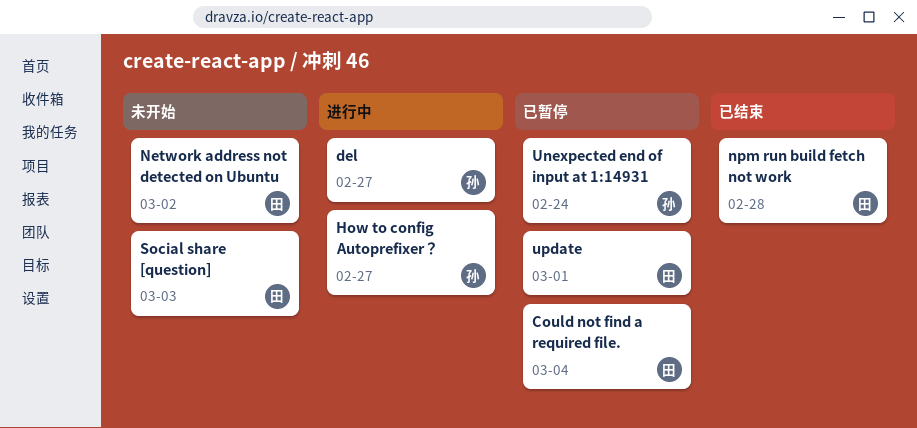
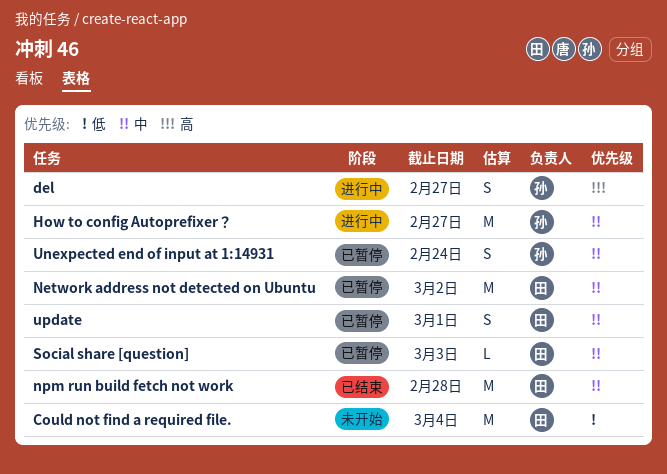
Could not find a required file., status: 已暂停 -> 未开始
Network address not detected on Ubuntu, status: 未开始 -> 已暂停
Social share [question], status: 未开始 -> 已暂停

